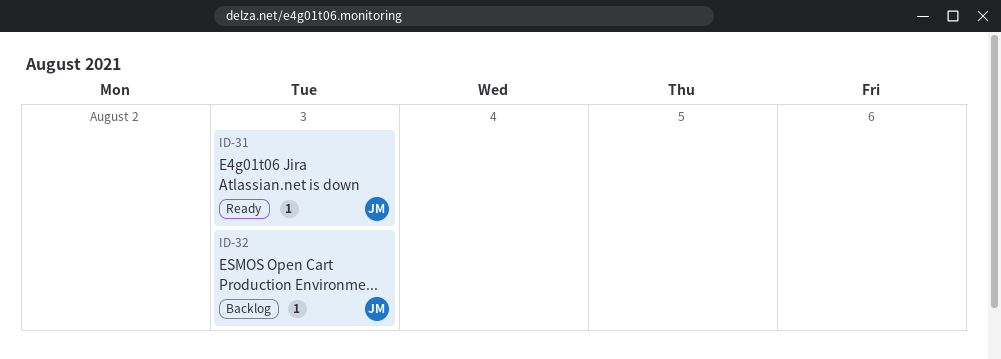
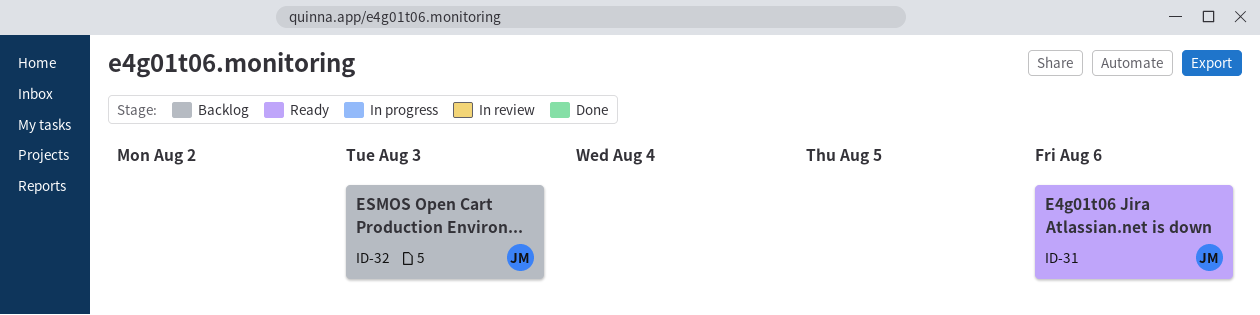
ID-31, due: Aug 3 -> Aug 6

